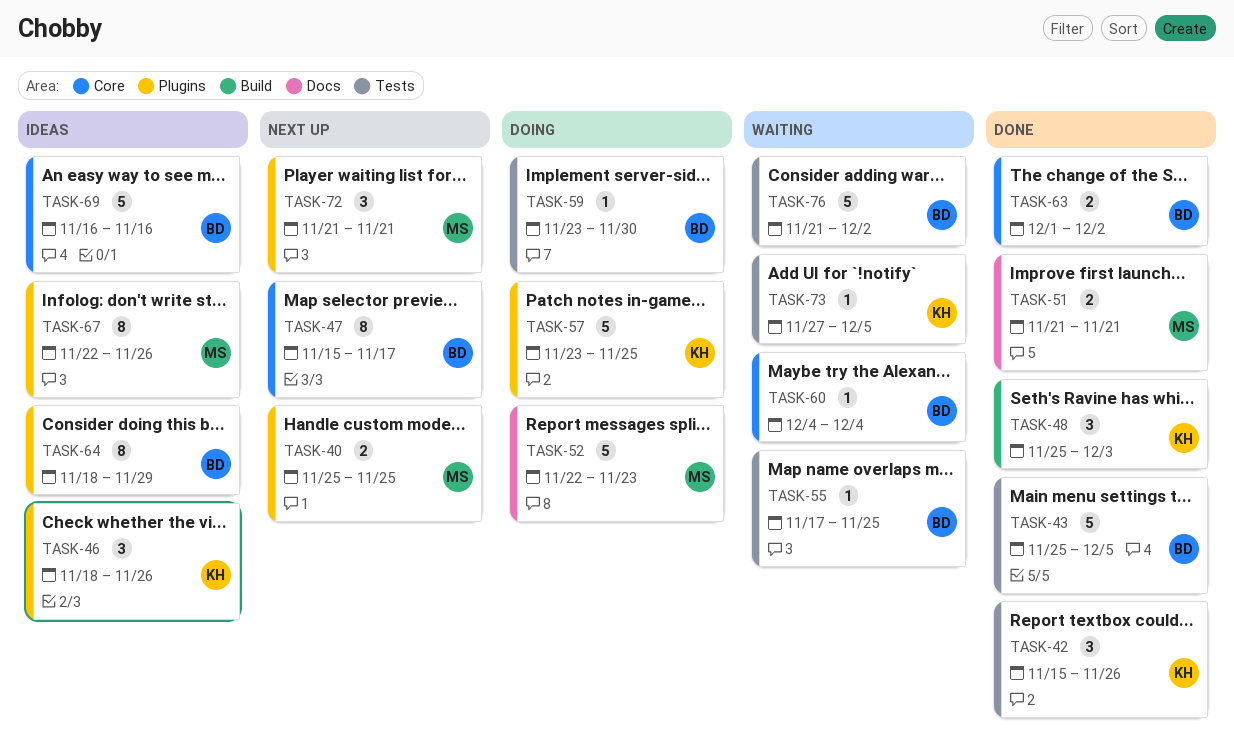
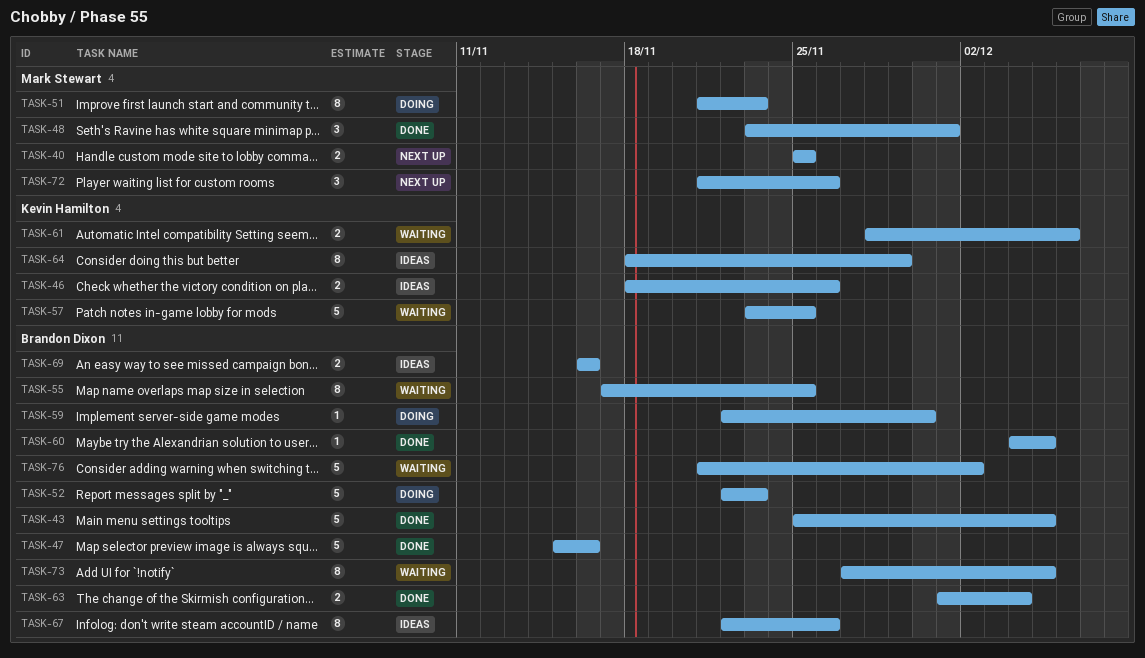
TASK-42: present -> none
TASK-46, estimate: 3 -> 2
TASK-47, status: Next up -> Done
TASK-47, estimate: 8 -> 5
TASK-47, due: Nov 17 -> Nov 16
TASK-48, owner: Kevin Hamilton -> Mark Stewart
TASK-48, start: Nov 25 -> Nov 23
TASK-48, due: Dec 3 -> Dec 1
TASK-51, status: Done -> Doing
TASK-51, estimate: 2 -> 8
TASK-51, due: Nov 21 -> Nov 23
TASK-52, owner: Mark Stewart -> Brandon Dixon
TASK-55, estimate: 1 -> 8
TASK-57, status: Doing -> Waiting
TASK-59, start: Nov 23 -> Nov 22
TASK-60, status: Waiting -> Done
TASK-60, due: Dec 4 -> Dec 5
TASK-61: none -> present
TASK-63, due: Dec 2 -> Dec 4
TASK-64, owner: Brandon Dixon -> Kevin Hamilton
TASK-67, owner: Mark Stewart -> Brandon Dixon
TASK-69, estimate: 5 -> 2
TASK-72, due: Nov 21 -> Nov 26
TASK-73, owner: Kevin Hamilton -> Brandon Dixon
TASK-73, estimate: 1 -> 8

